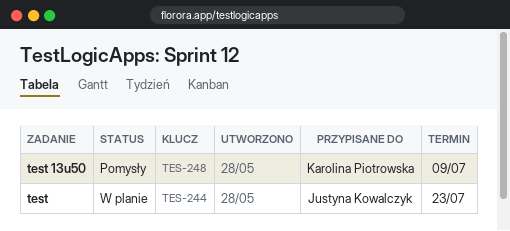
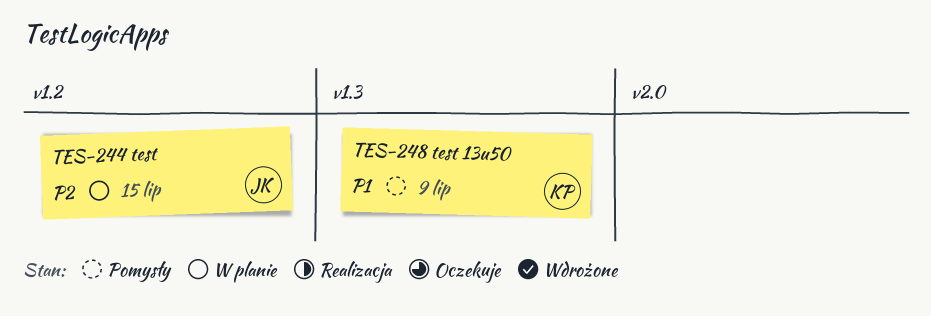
TES-244, due: Jul 23 -> Jul 15

